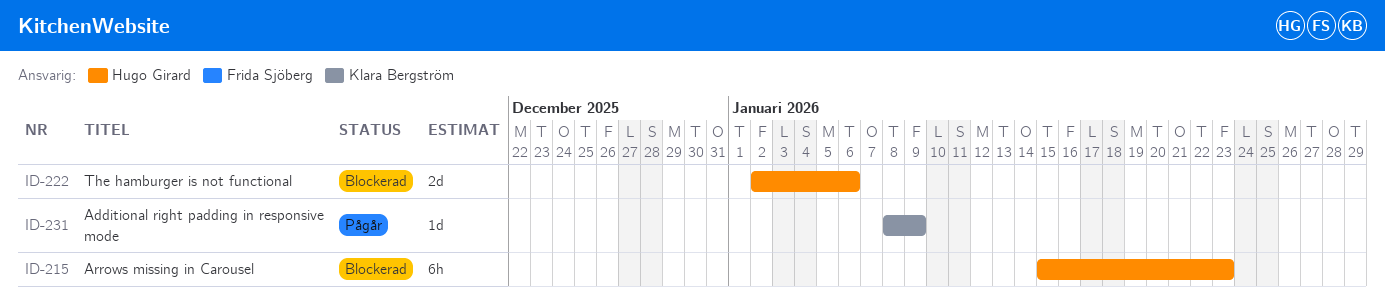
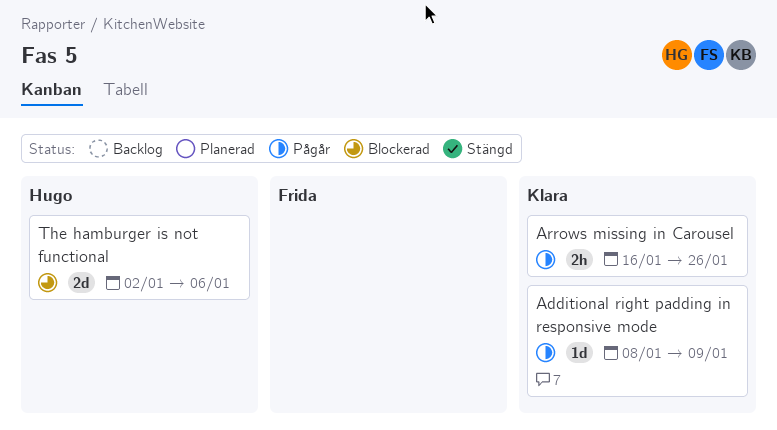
Arrows missing in Carousel, status: Blockerad -> Pågår
Arrows missing in Carousel, owner: Hugo Girard -> Klara Bergström
Arrows missing in Carousel, estimate: 6h -> 2h
Arrows missing in Carousel, start: Jan 15 -> Jan 16
Arrows missing in Carousel, due: Jan 23 -> Jan 26

